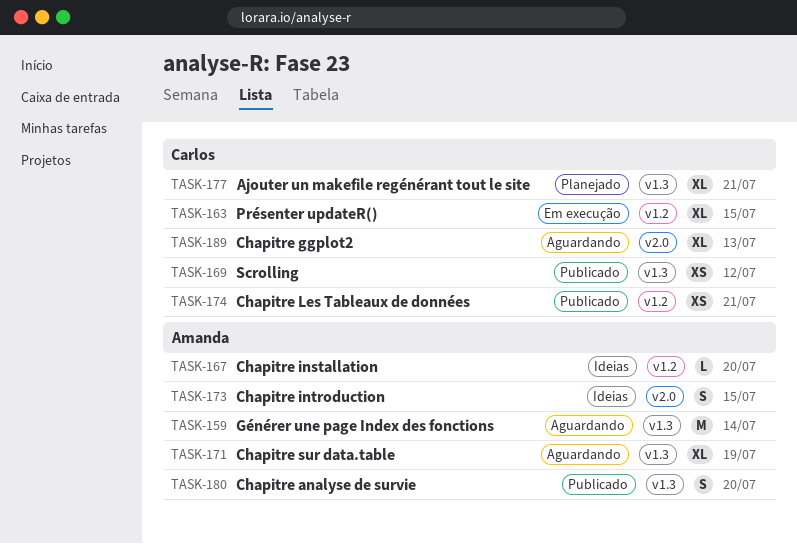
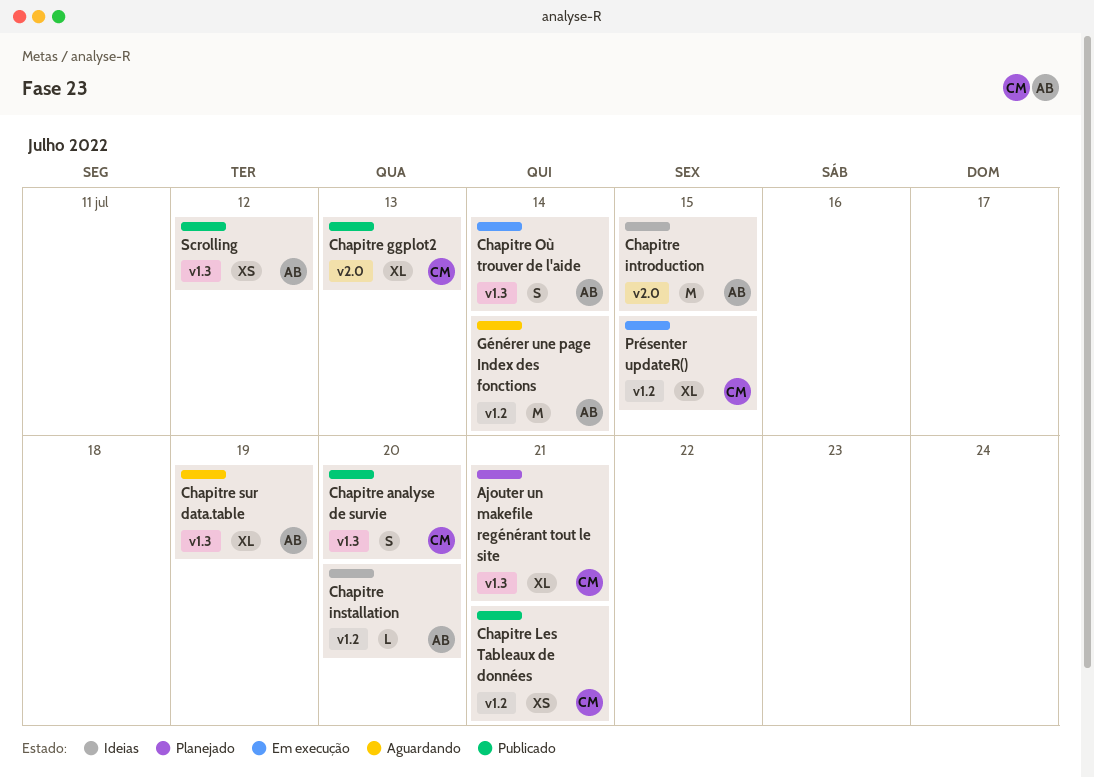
Chapitre analyse de survie, owner: Amanda -> Carlos
Chapitre ggplot2, status: Aguardando -> Publicado
Chapitre introduction, estimate: S -> M
Chapitre Où trouver de l'aide: none -> present
Générer une page Index des fonctions, label: v1.3 -> v1.2
Scrolling, owner: Carlos -> Amanda

